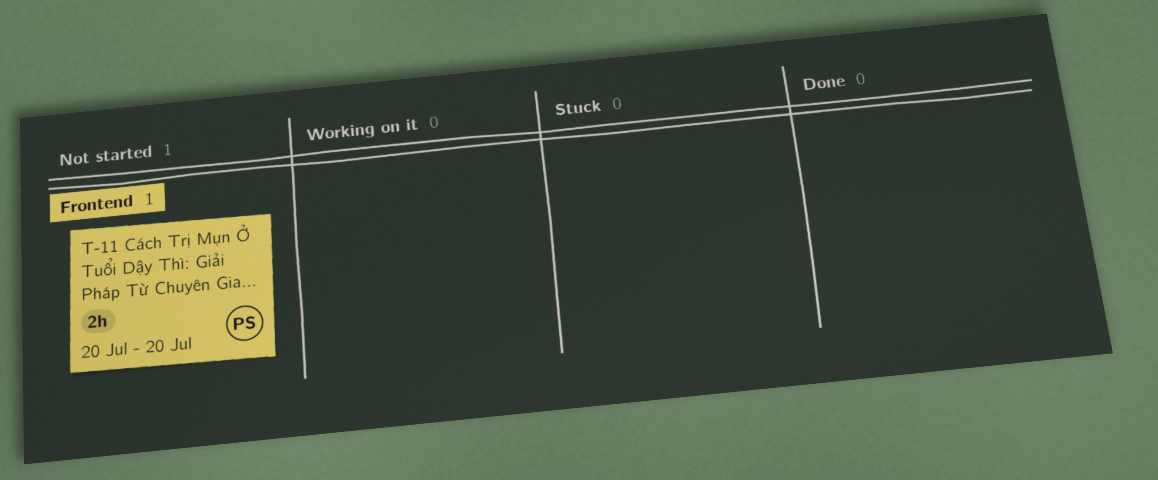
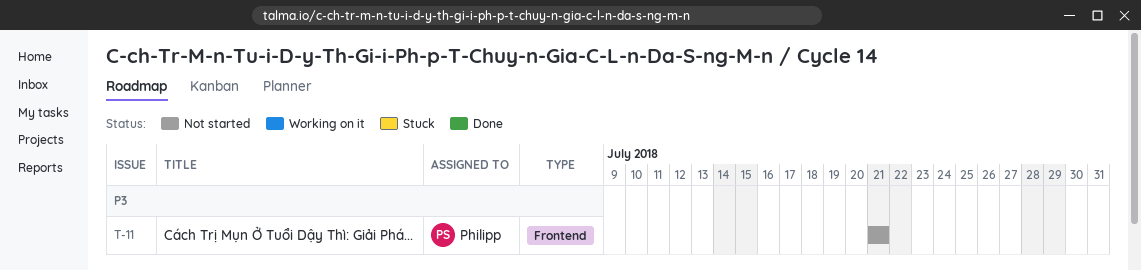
T-11, start: Jul 20 -> Jul 21
T-11, due: Jul 20 -> Jul 21

